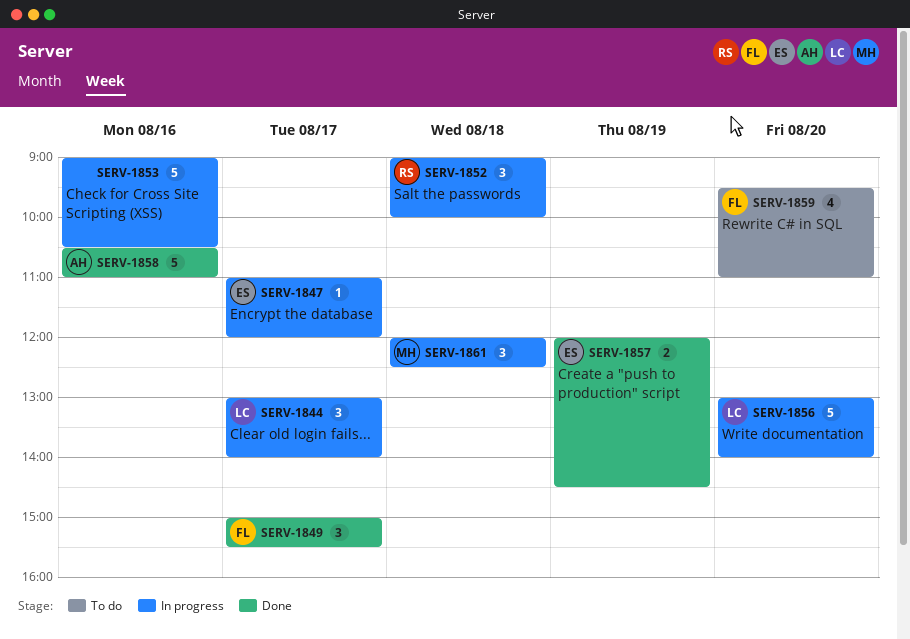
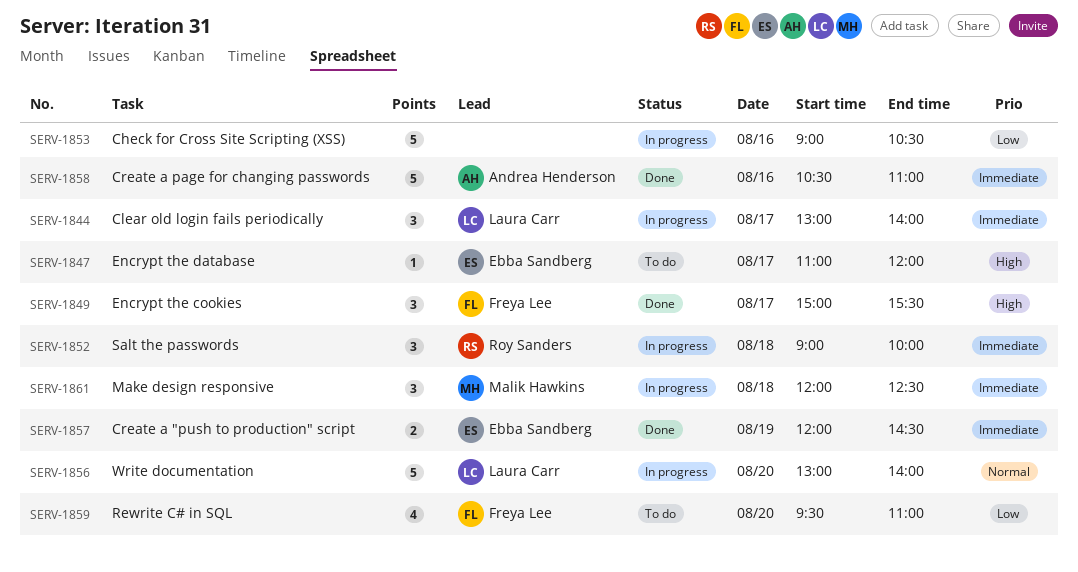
SERV-1847, status: In progress -> To do

